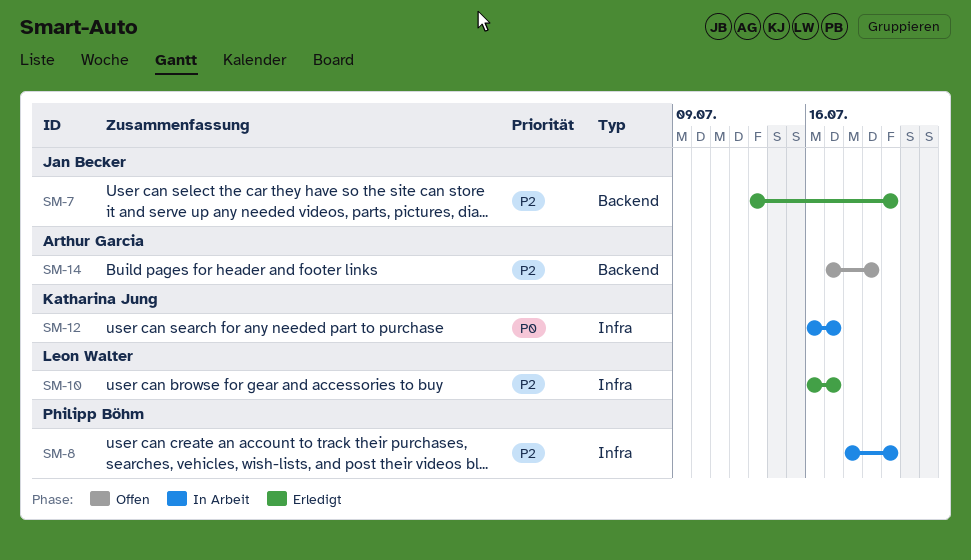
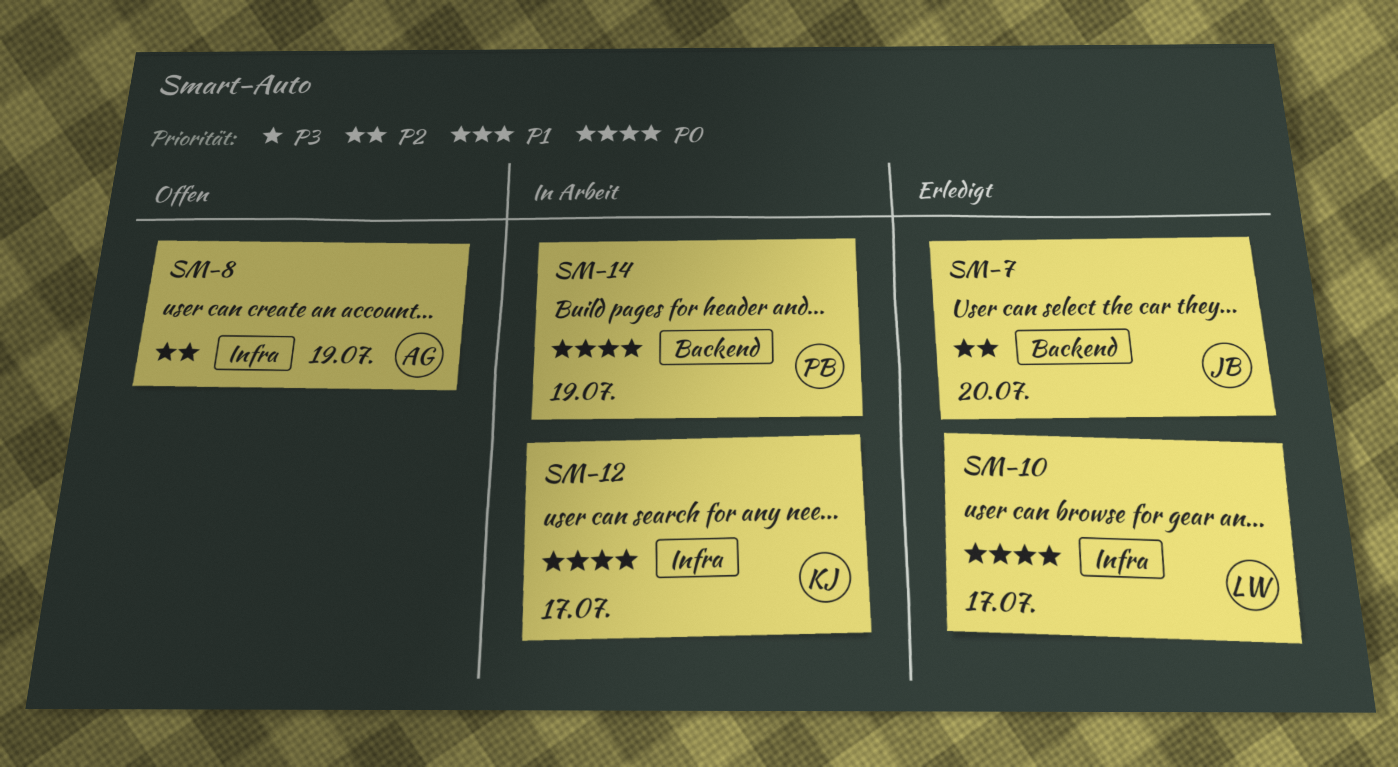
SM-8, status: In Arbeit -> Offen
SM-8, owner: Philipp Böhm -> Arthur Garcia
SM-8, due: Jul 20 -> Jul 19
SM-10, priority: P2 -> P0
SM-14, status: Offen -> In Arbeit
SM-14, owner: Arthur Garcia -> Philipp Böhm
SM-14, priority: P2 -> P0

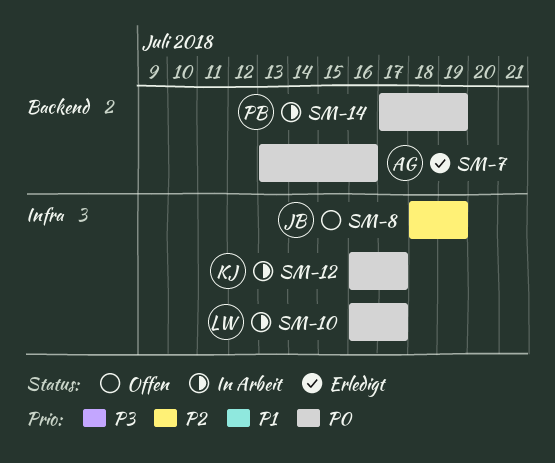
SM-7, owner: JB -> AG
SM-7, priority: P2 -> P0
SM-7, due: Jul 20 -> Jul 16
SM-8, owner: AG -> JB
SM-10, status: Erledigt -> In Arbeit

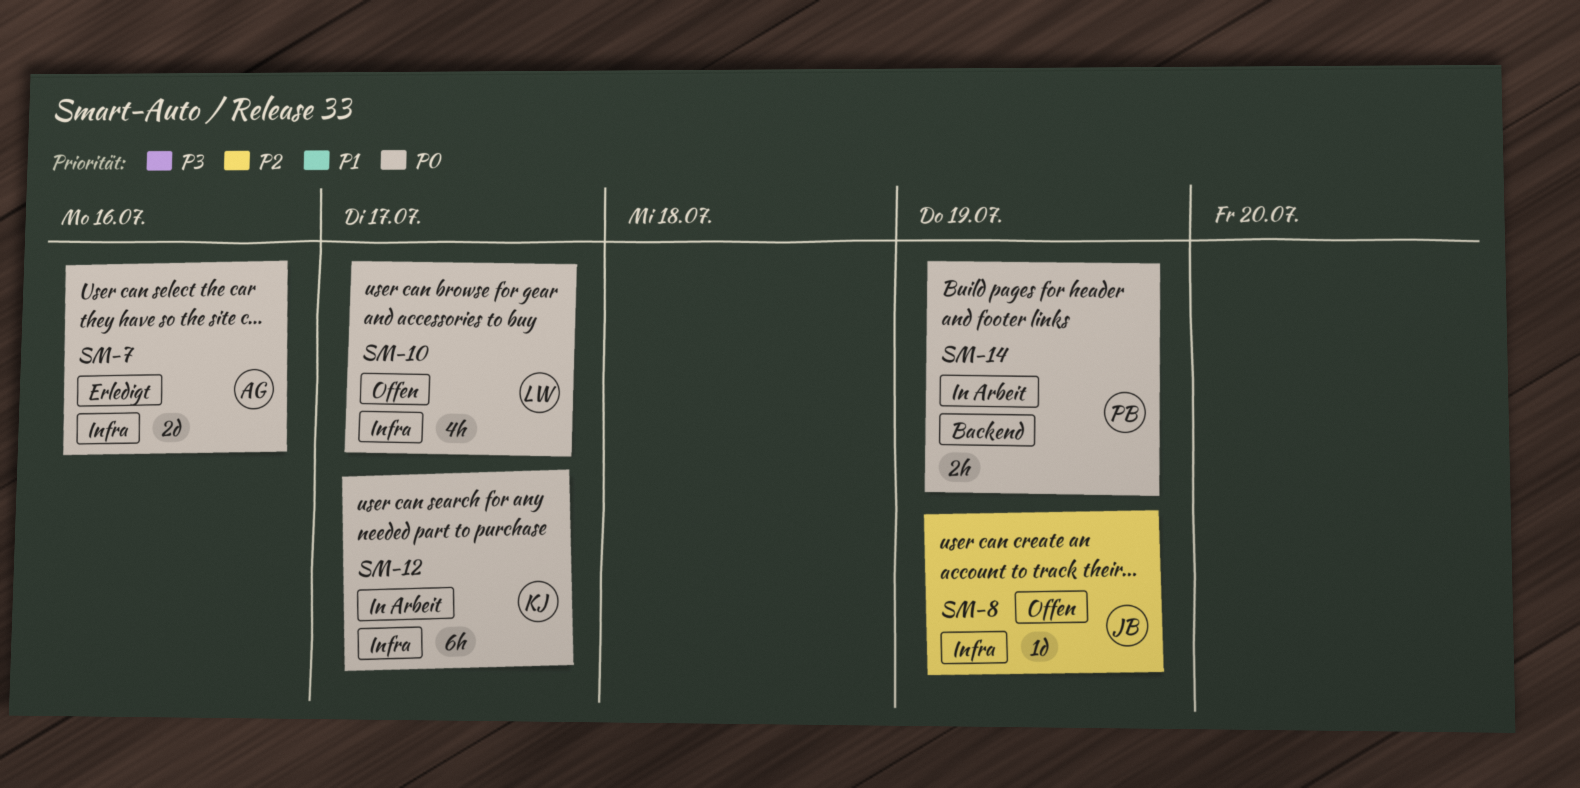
SM-7, label: Backend -> Infra
SM-10, status: In Arbeit -> Offen

